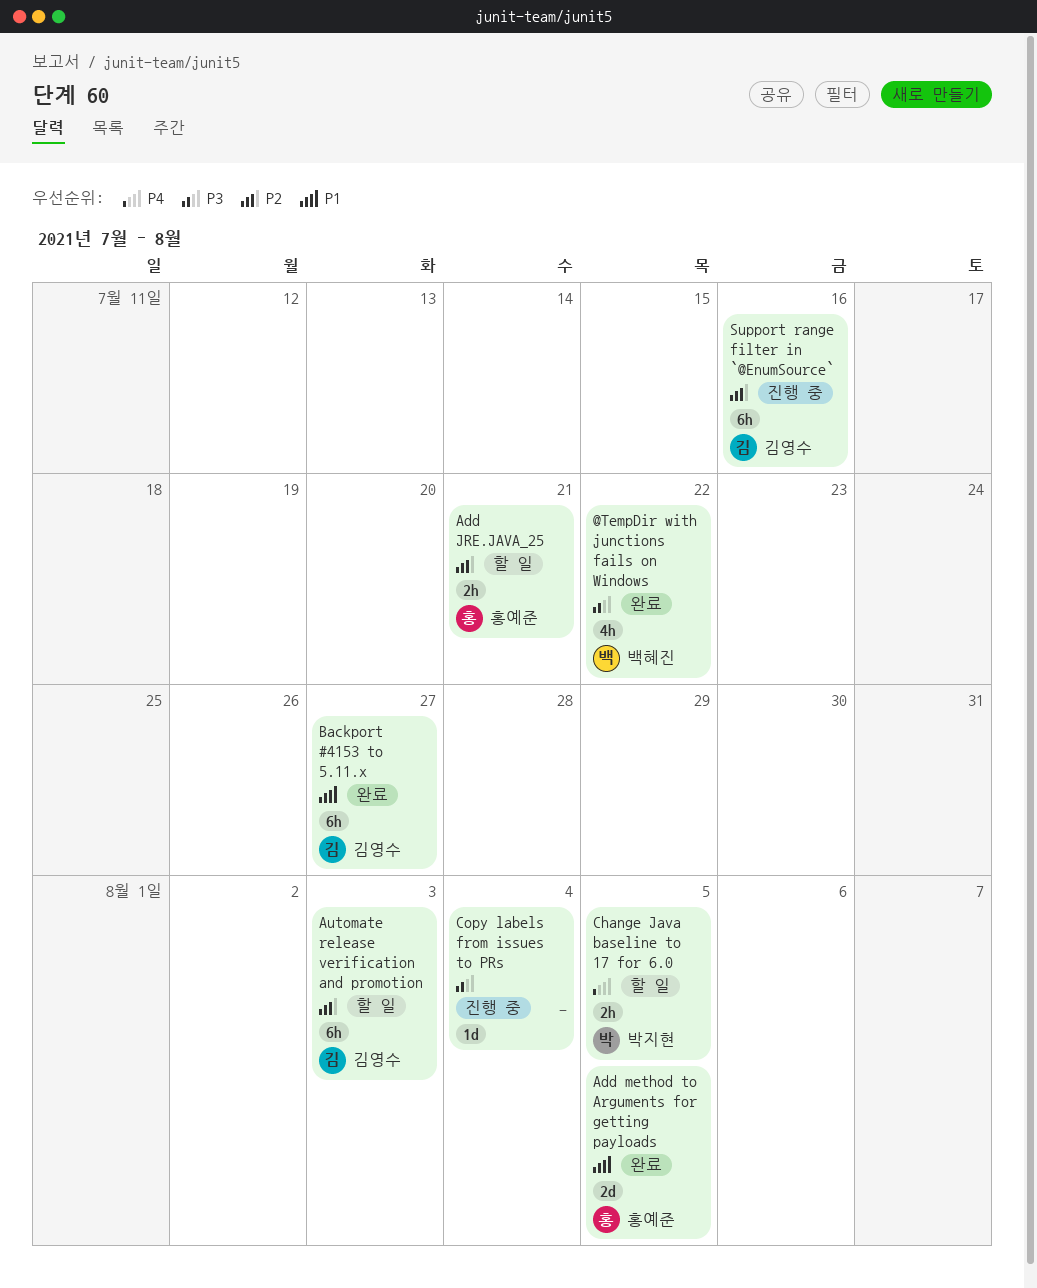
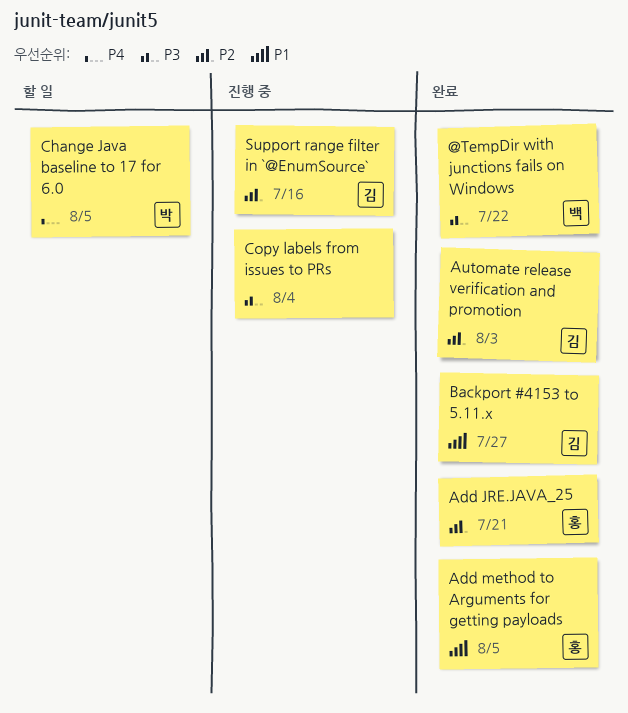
Add JRE.JAVA_25, status: 할 일 -> 완료
Automate release verification and promotion, status: 할 일 -> 완료

